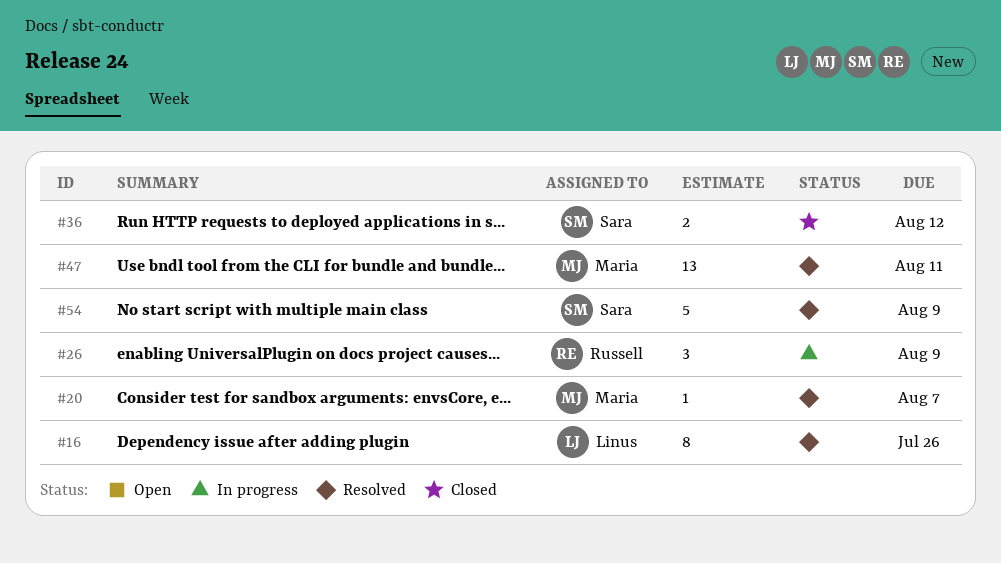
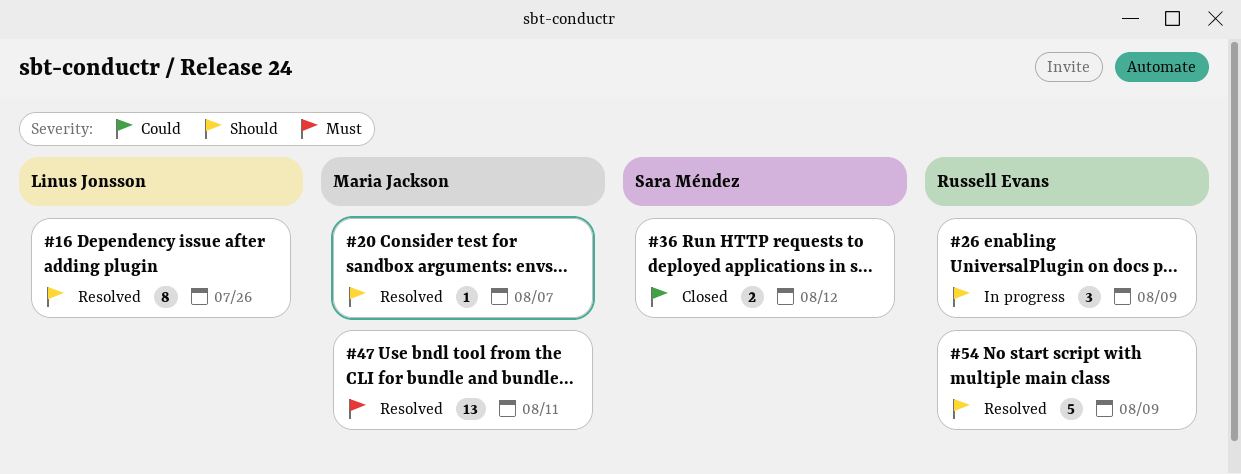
#54, owner: Sara Méndez -> Russell Evans

